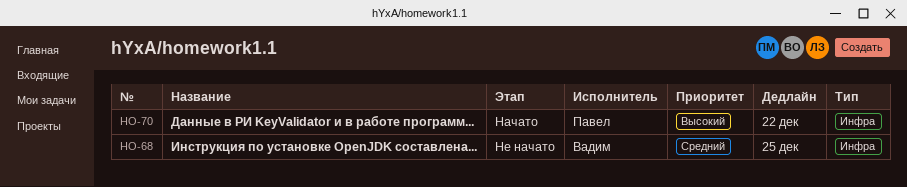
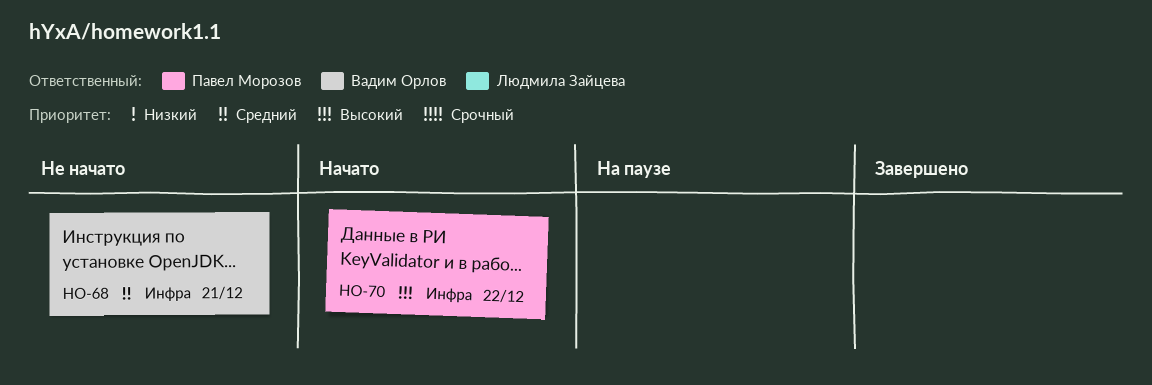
HO-68, due: Dec 25 -> Dec 21

